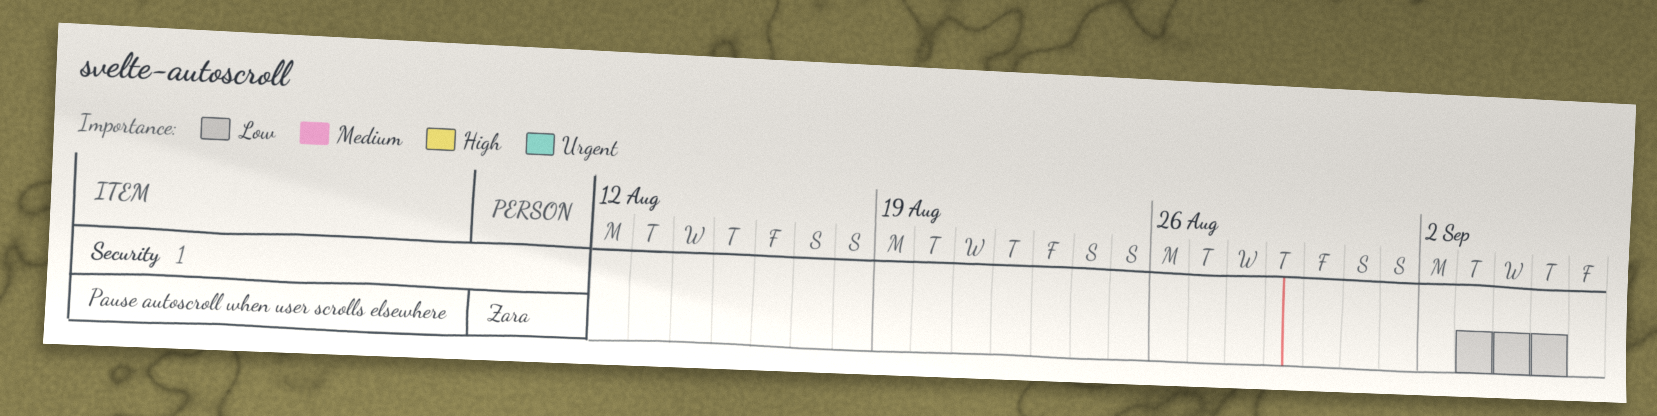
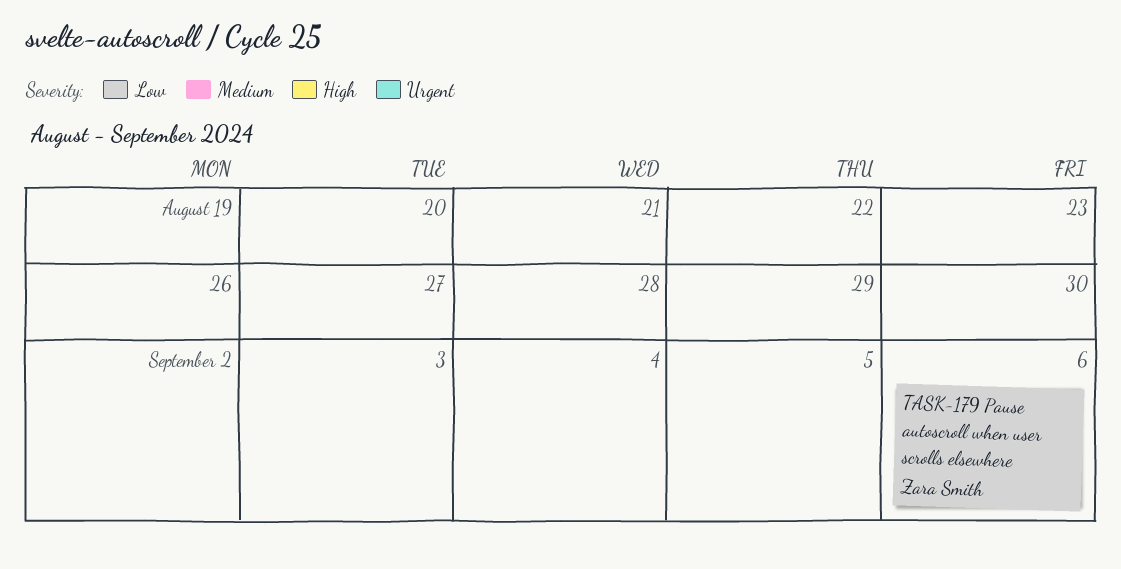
Pause autoscroll when user scrolls elsewhere, due: Sep 5 -> Sep 6

